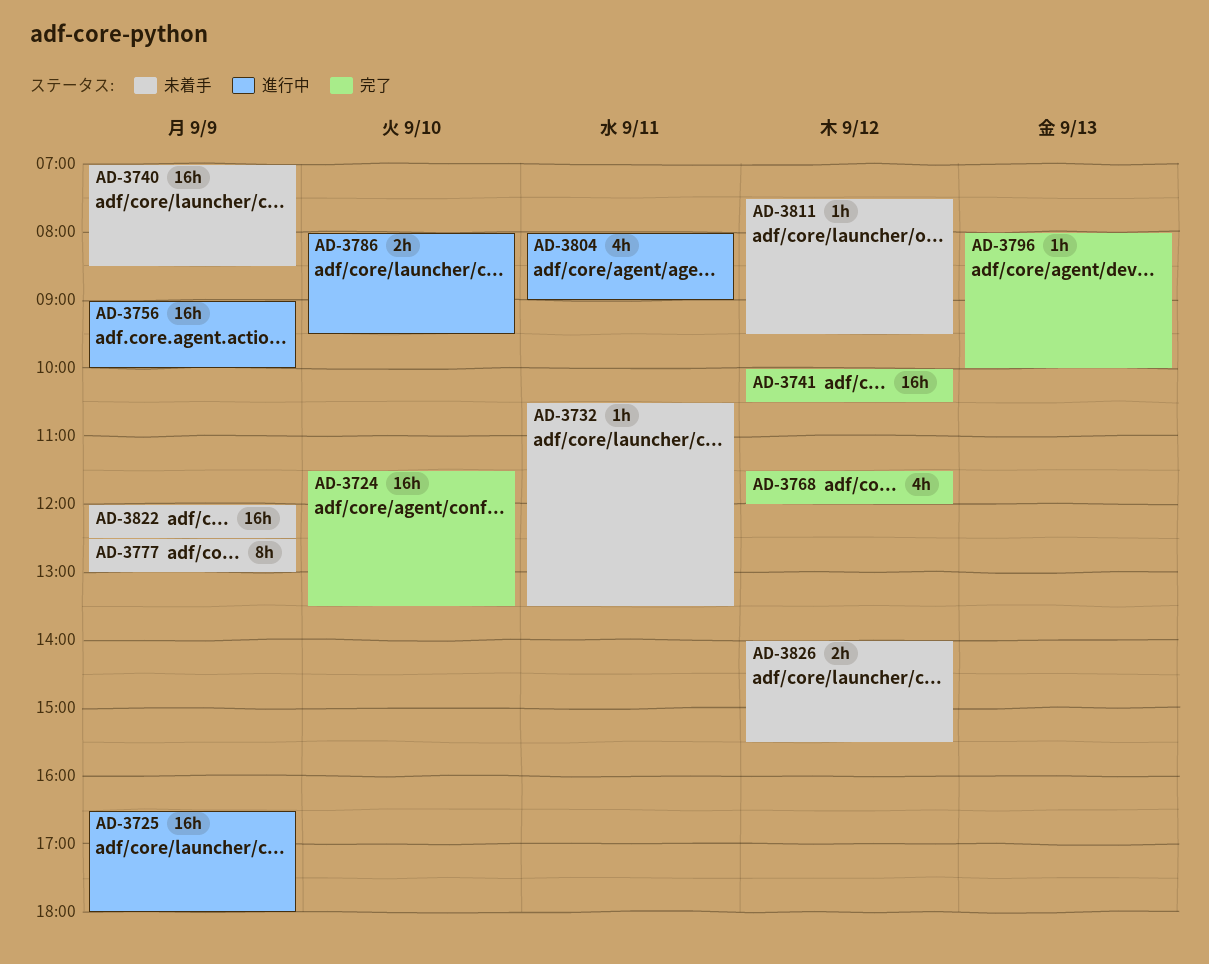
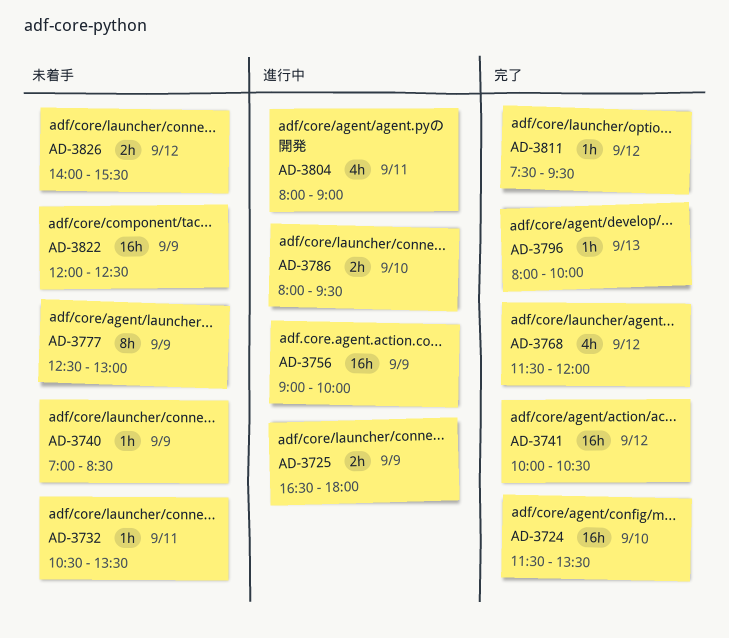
AD-3725, estimate: 16h -> 2h
AD-3740, estimate: 16h -> 1h
AD-3811, status: 未着手 -> 完了

